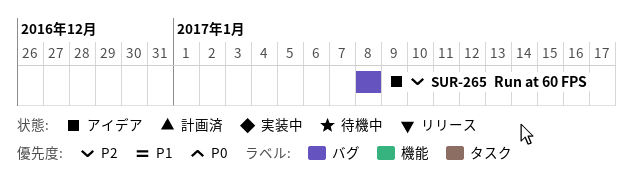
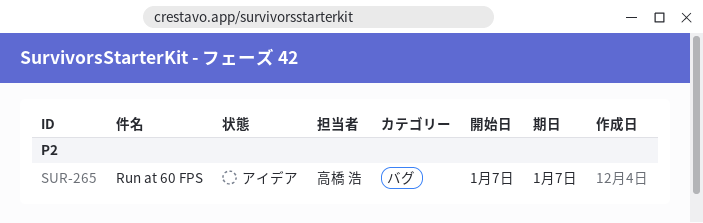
SUR-265, start: Jan 8 -> Jan 7
SUR-265, due: Jan 8 -> Jan 7

